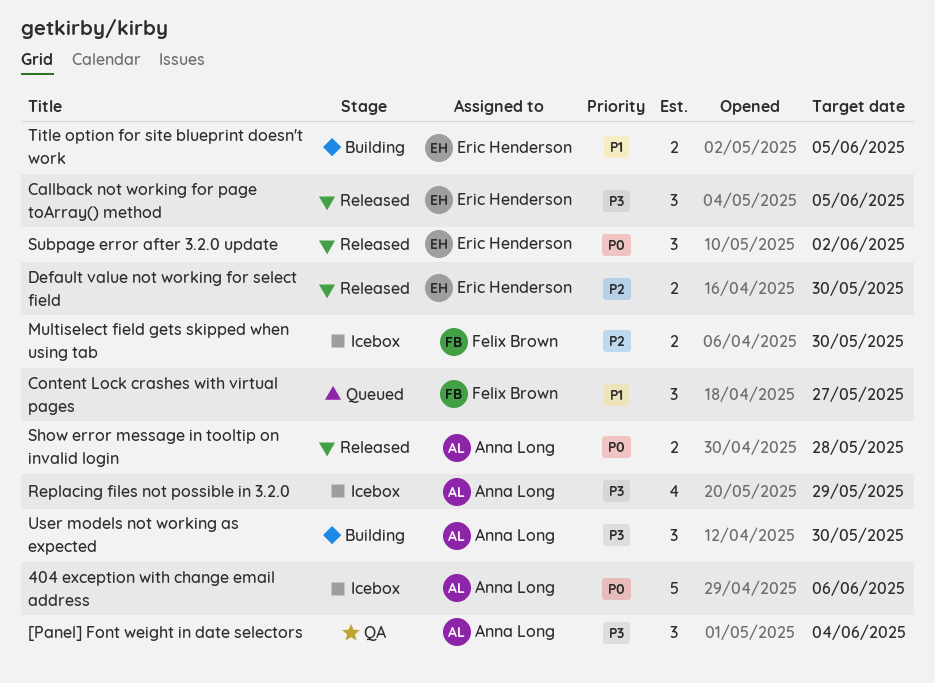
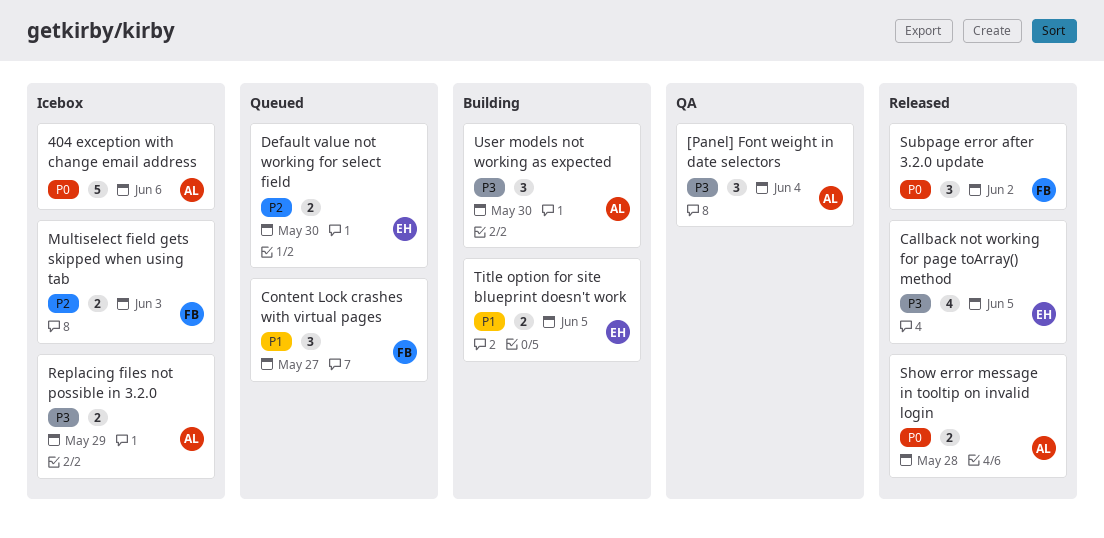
Callback not working for page toArray() method, estimate: 3 -> 4
Default value not working for select field, status: Released -> Queued
Multiselect field gets skipped when using tab, due: May 30 -> Jun 3
Replacing files not possible in 3.2.0, estimate: 4 -> 2
Subpage error after 3.2.0 update, owner: Eric Henderson -> Felix Brown

